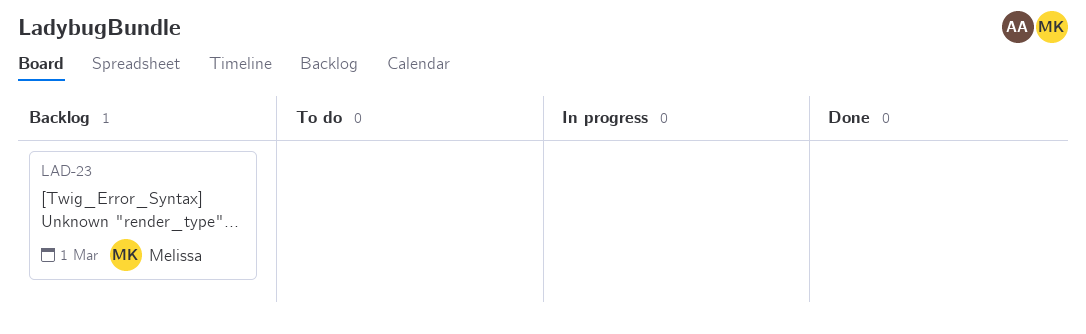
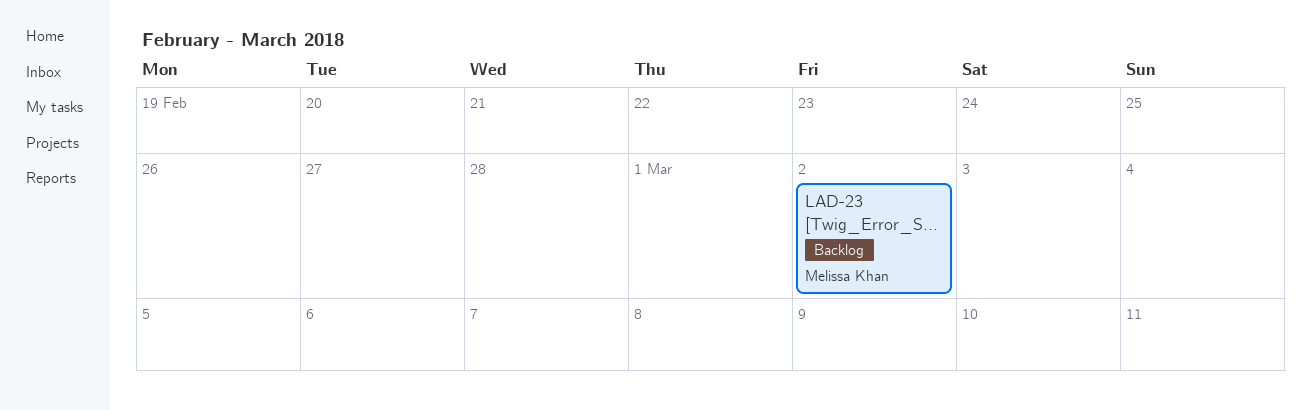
LAD-23, due: Mar 1 -> Mar 2

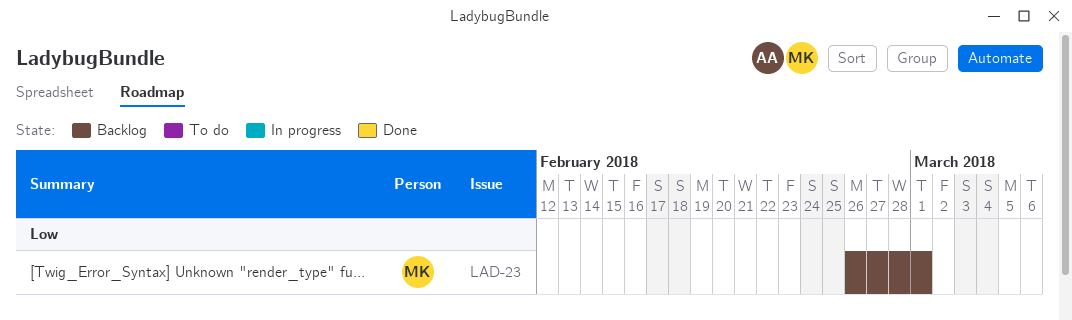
LAD-23, due: Mar 2 -> Mar 1

